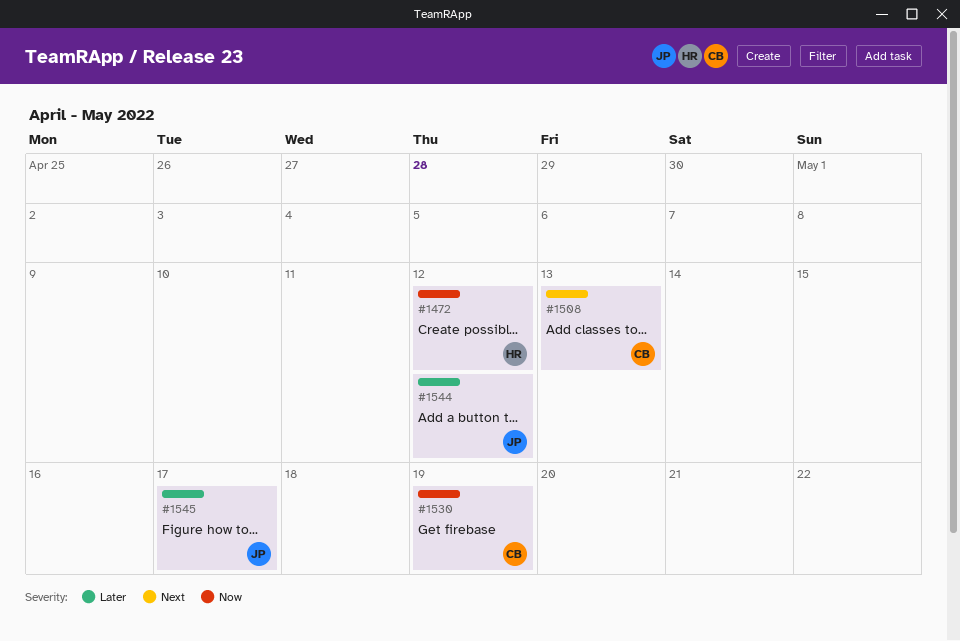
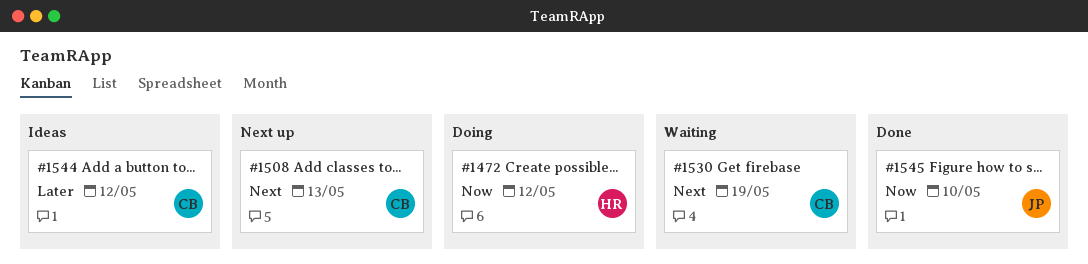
#1530, priority: Now -> Next
#1544, owner: JP -> CB
#1545, priority: Later -> Now
#1545, due: May 17 -> May 10

